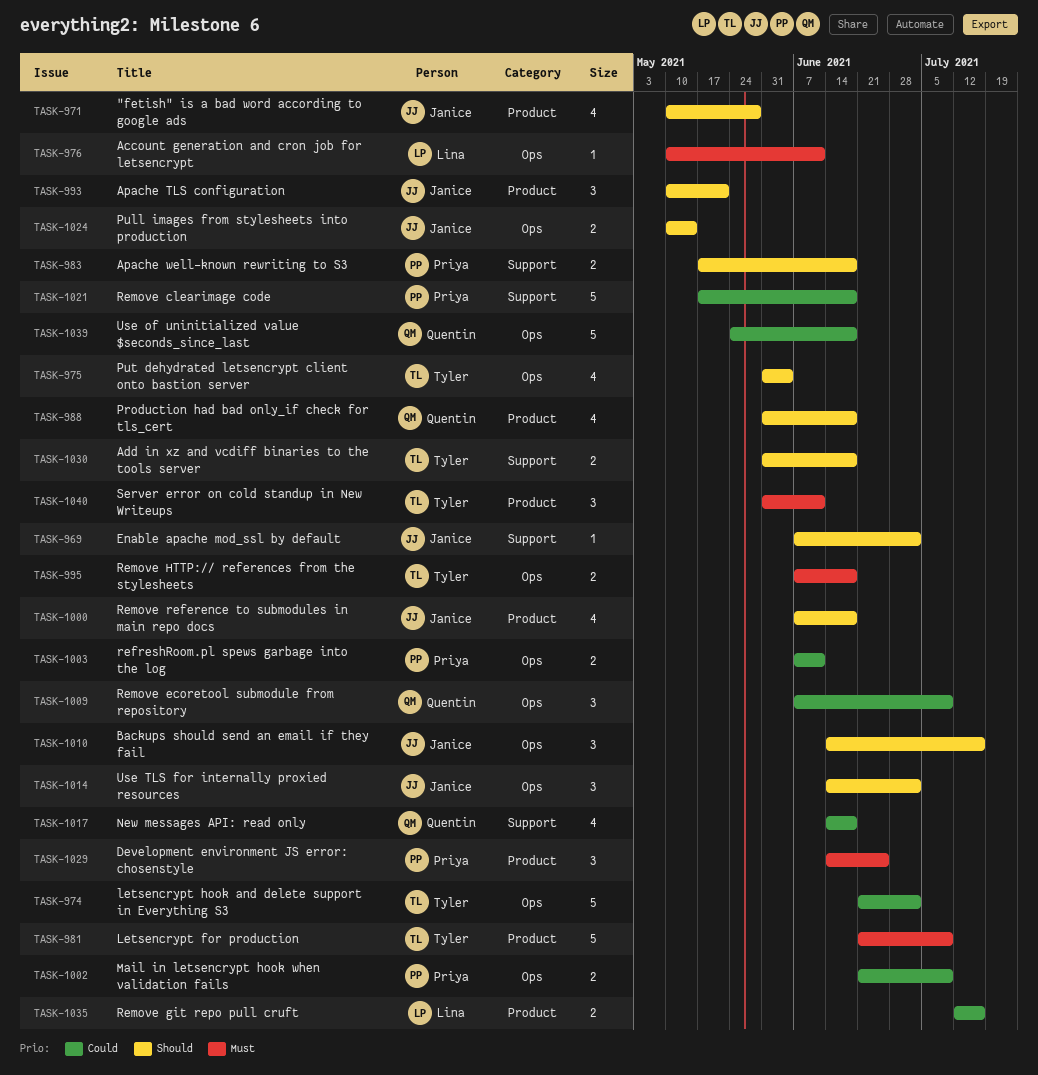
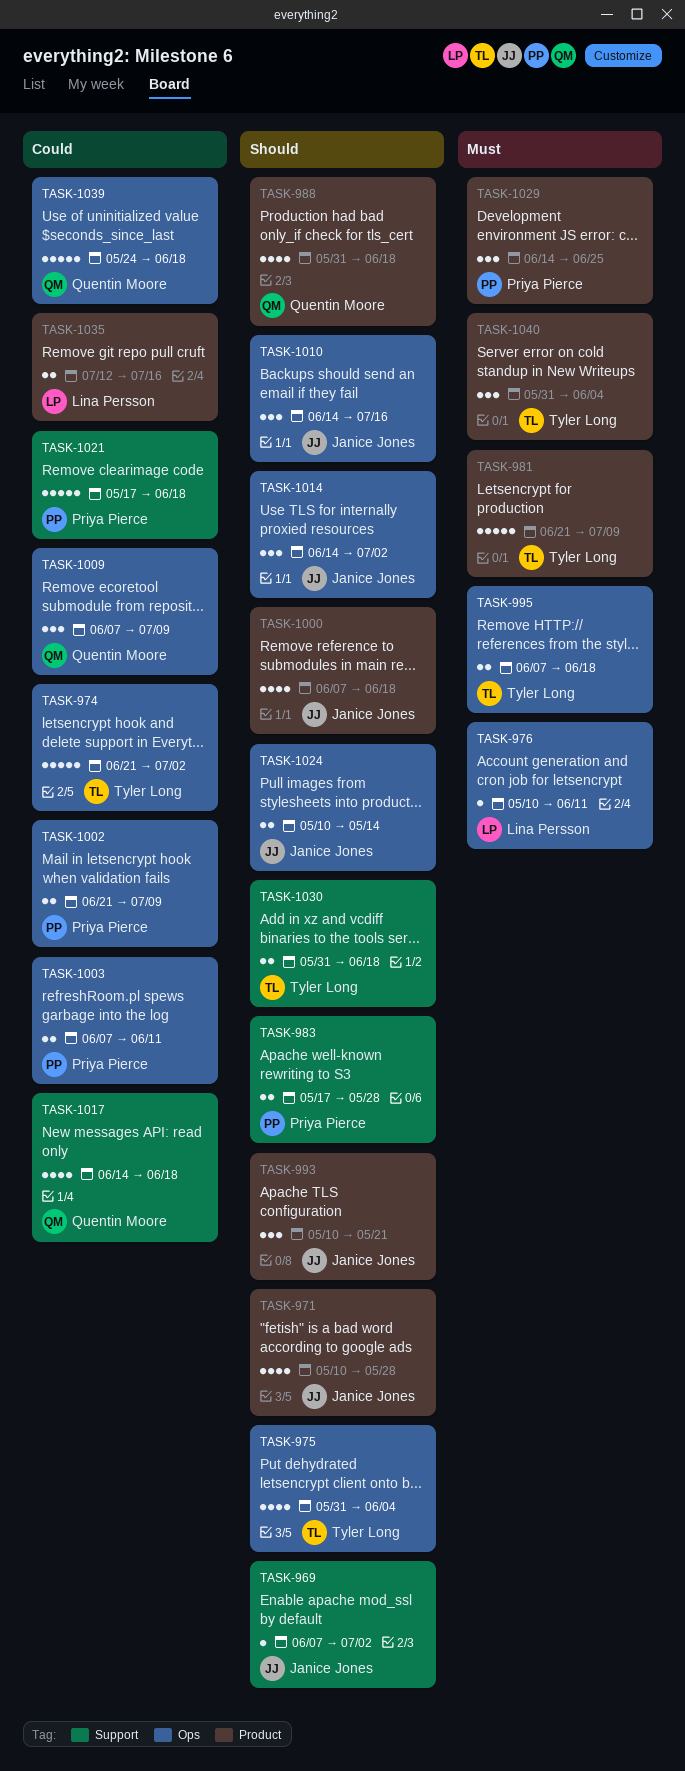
TASK-983, due: Jun 18 -> May 28
TASK-1040, due: Jun 11 -> Jun 4

